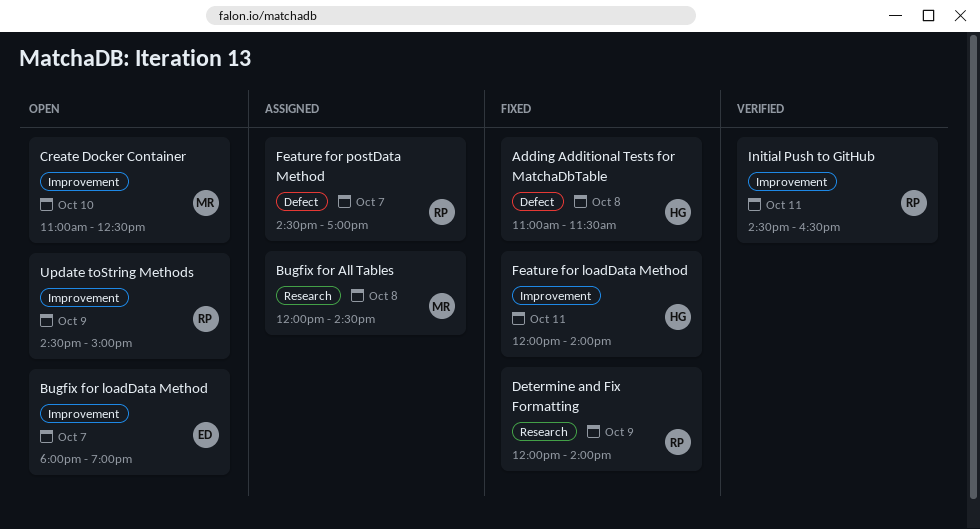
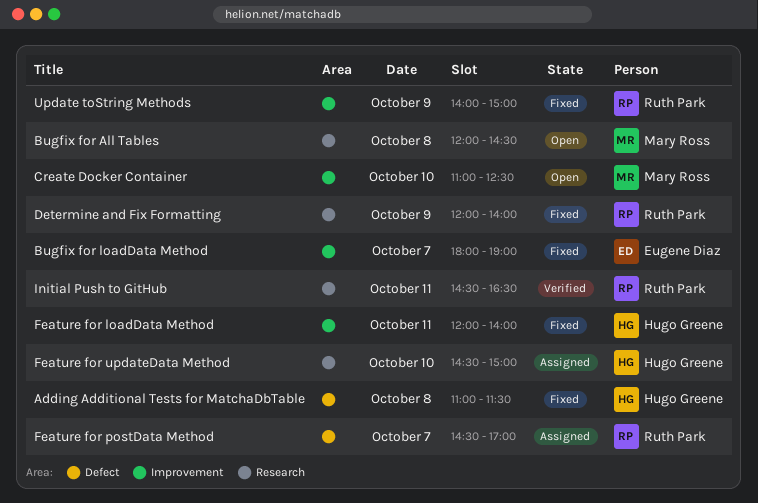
Bugfix for All Tables, status: Assigned -> Open
Bugfix for loadData Method, status: Open -> Fixed
Feature for updateData Method: none -> present
Initial Push to GitHub, label: Improvement -> Research
Update toString Methods, status: Open -> Fixed
Update toString Methods, begins: 14:30 -> 14:00

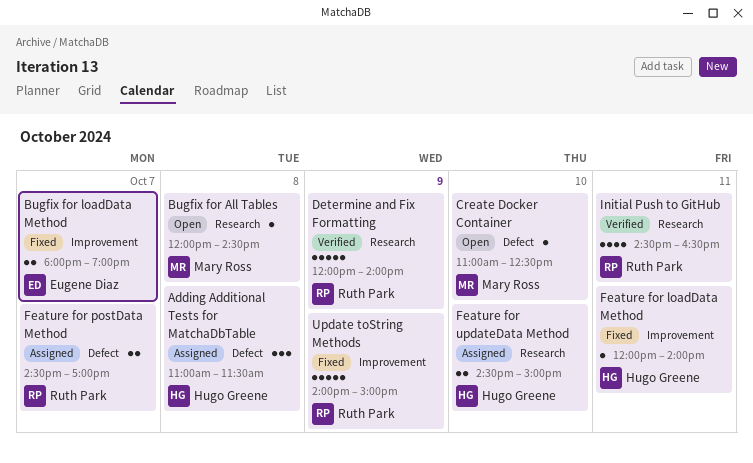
Adding Additional Tests for MatchaDbTable, status: Fixed -> Assigned
Create Docker Container, label: Improvement -> Defect
Determine and Fix Formatting, status: Fixed -> Verified

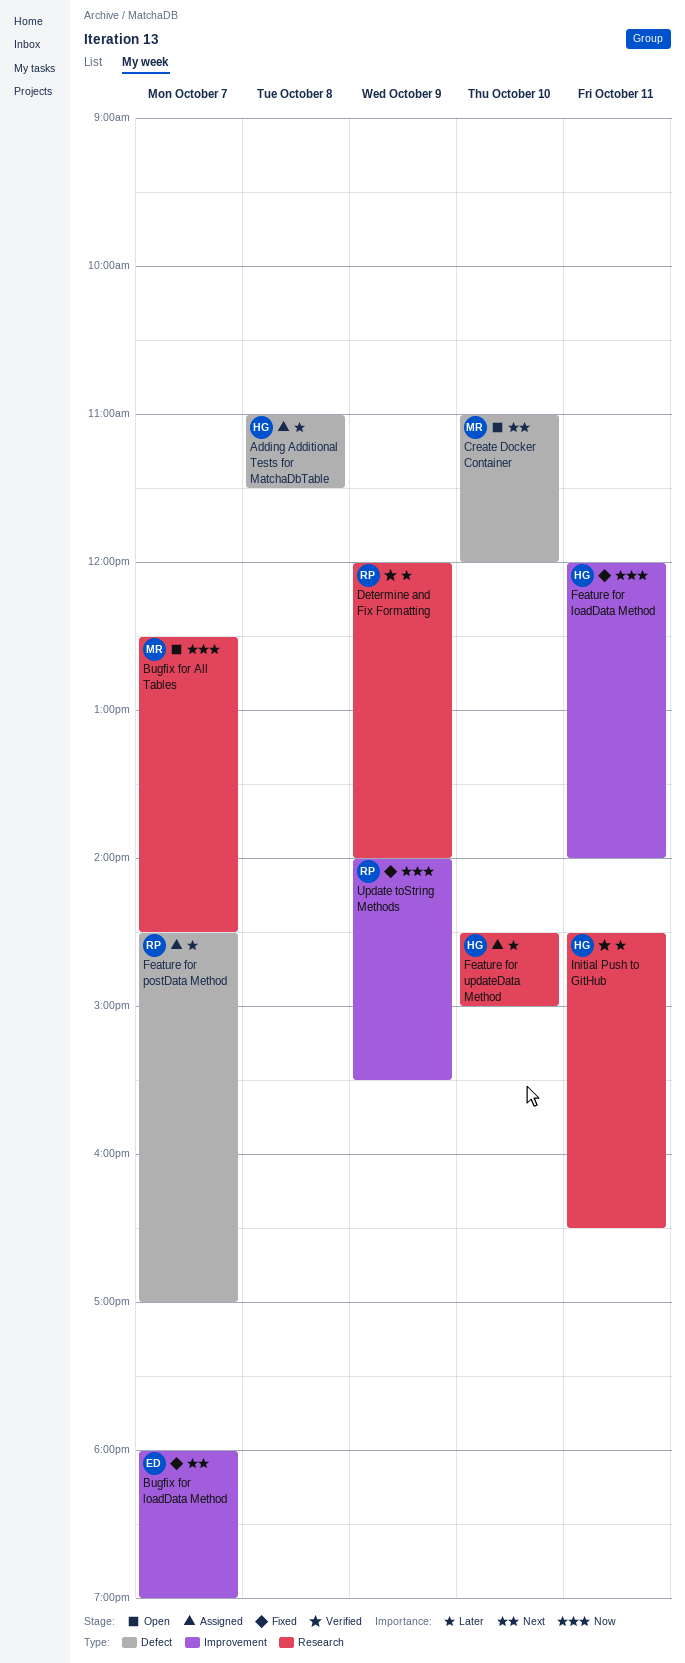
Bugfix for All Tables, day: Oct 8 -> Oct 7
Bugfix for All Tables, begins: 12:00 -> 12:30
Create Docker Container, ends: 12:30 -> 12:00
Initial Push to GitHub, owner: Ruth Park -> Hugo Greene
Update toString Methods, ends: 15:00 -> 15:30

